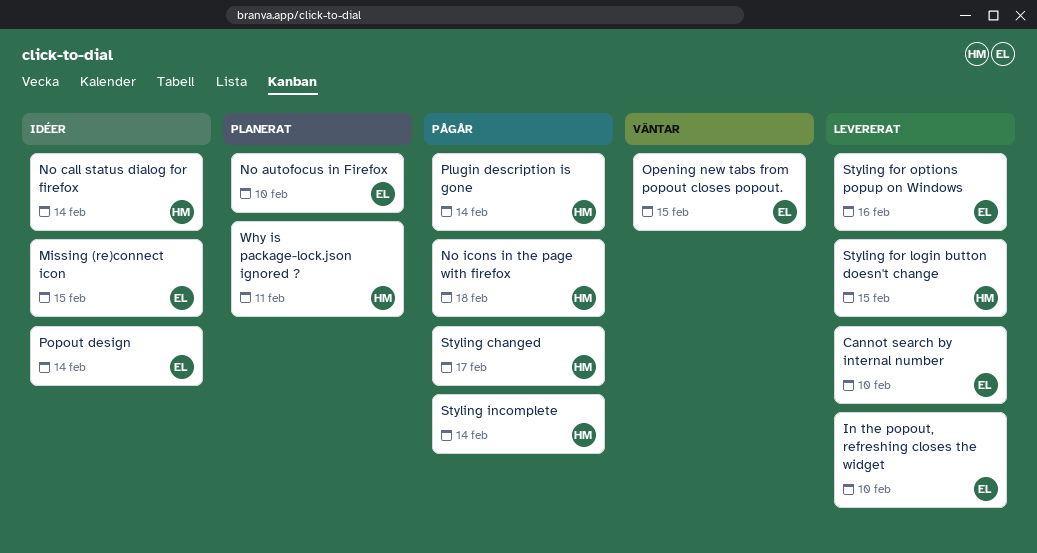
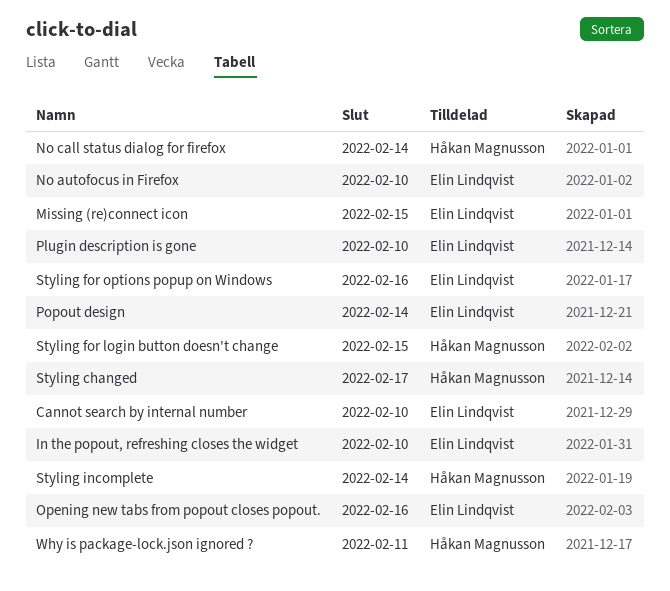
No icons in the page with firefox: present -> none
Opening new tabs from popout closes popout., due: Feb 15 -> Feb 16
Plugin description is gone, owner: Håkan Magnusson -> Elin Lindqvist
Plugin description is gone, due: Feb 14 -> Feb 10

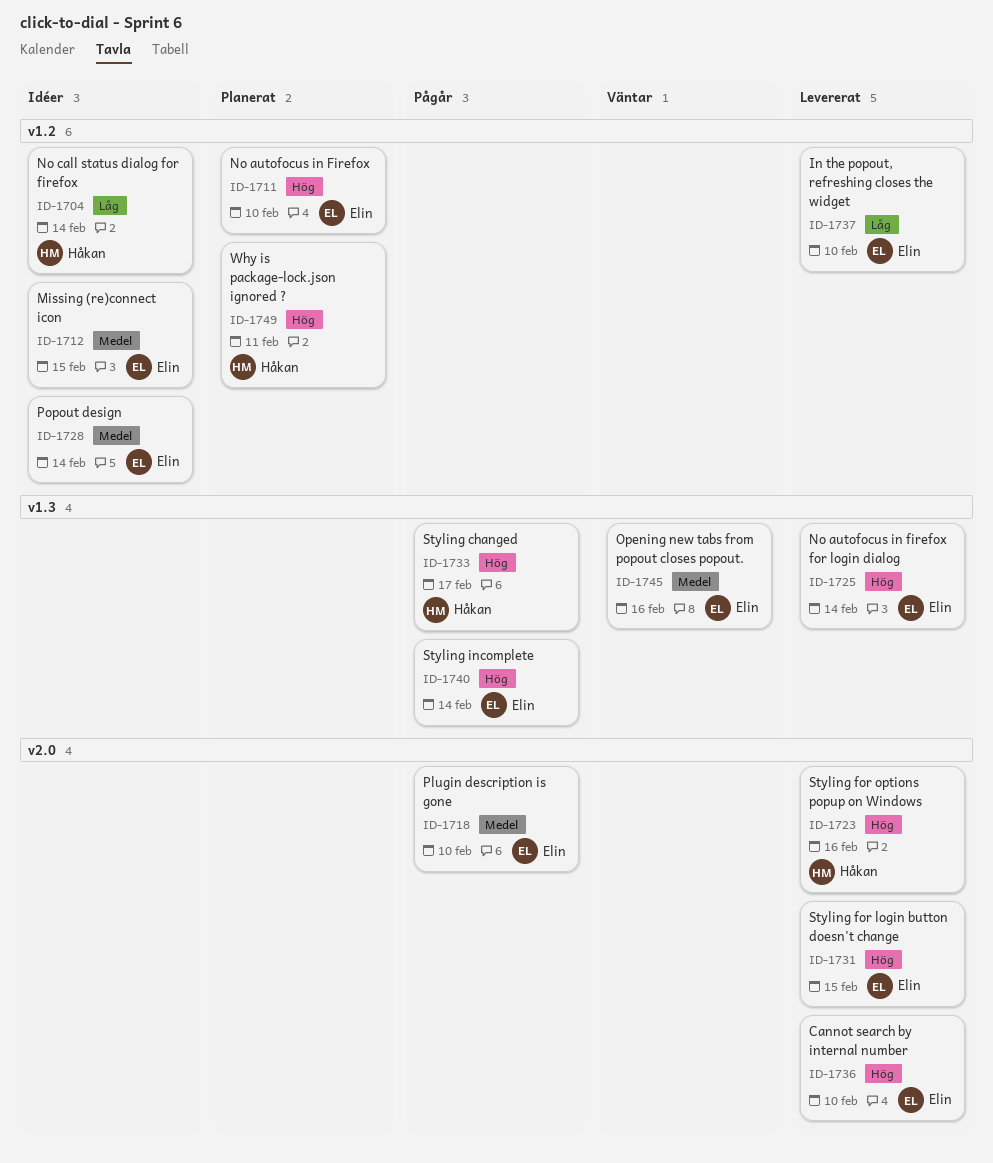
No autofocus in firefox for login dialog: none -> present
Styling for login button doesn't change, owner: Håkan Magnusson -> Elin Lindqvist
Styling for options popup on Windows, owner: Elin Lindqvist -> Håkan Magnusson
Styling incomplete, owner: Håkan Magnusson -> Elin Lindqvist

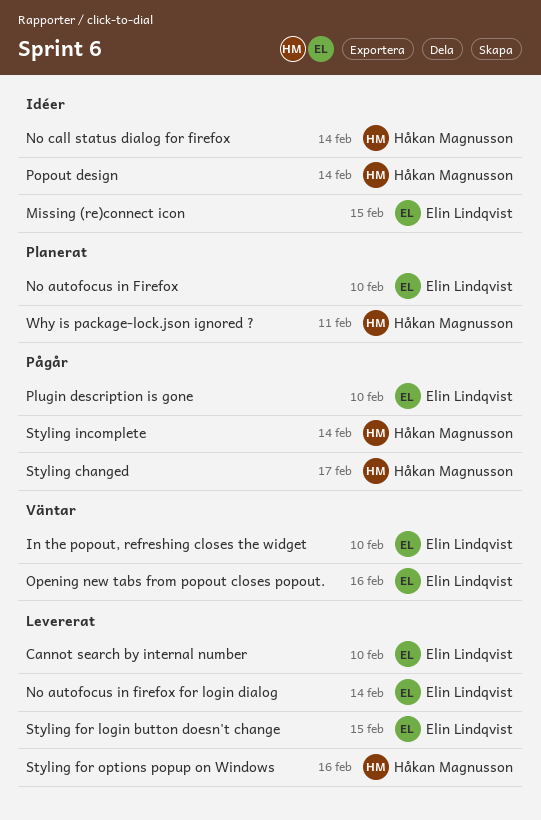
In the popout, refreshing closes the widget, status: Levererat -> Väntar
Popout design, owner: Elin Lindqvist -> Håkan Magnusson
Styling incomplete, owner: Elin Lindqvist -> Håkan Magnusson

